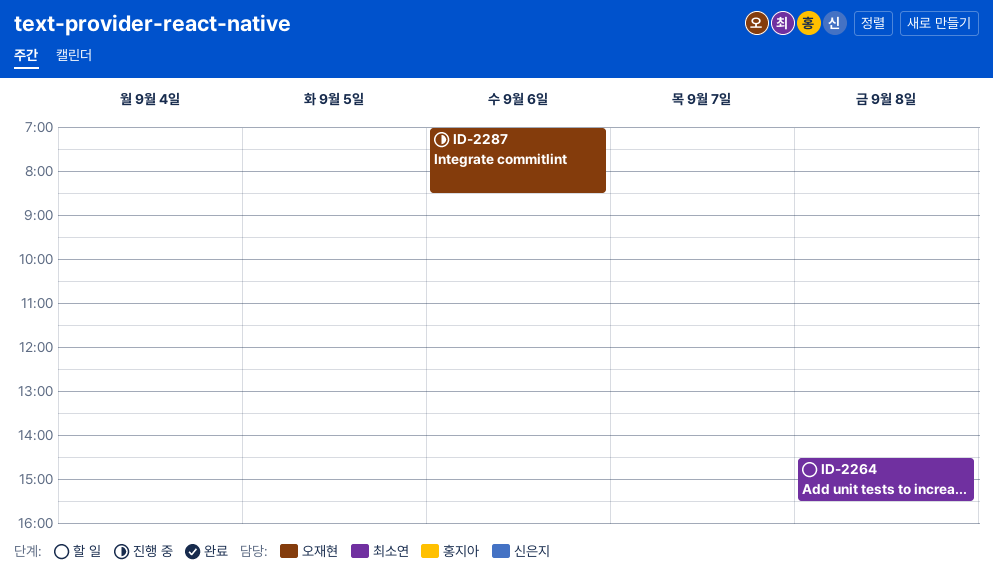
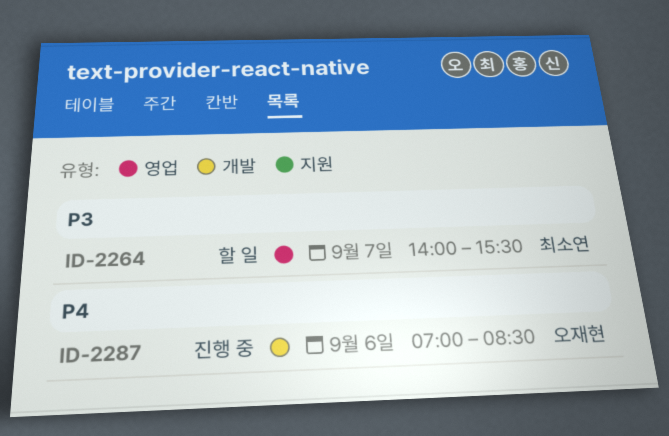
ID-2264, day: Sep 8 -> Sep 7
ID-2264, begins: 14:30 -> 14:00

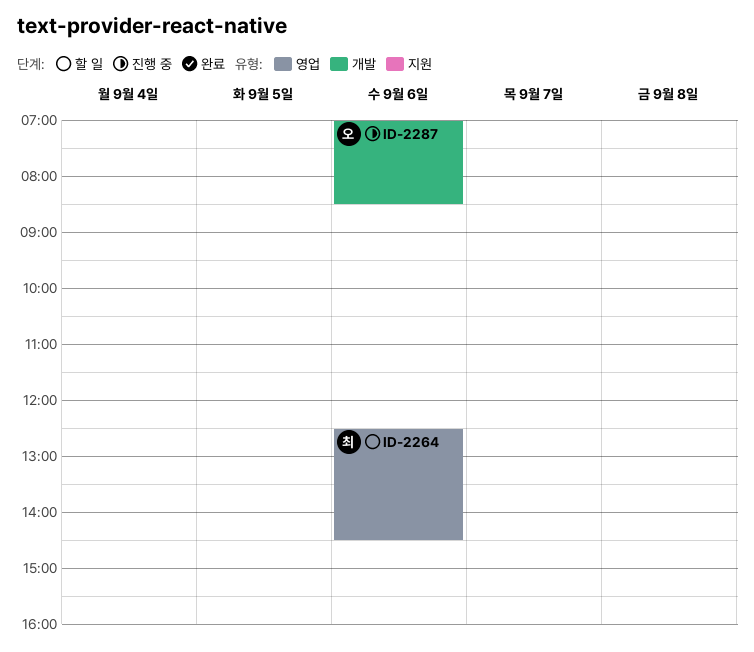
ID-2264, day: Sep 7 -> Sep 6
ID-2264, begins: 14:00 -> 12:30
ID-2264, ends: 15:30 -> 14:30

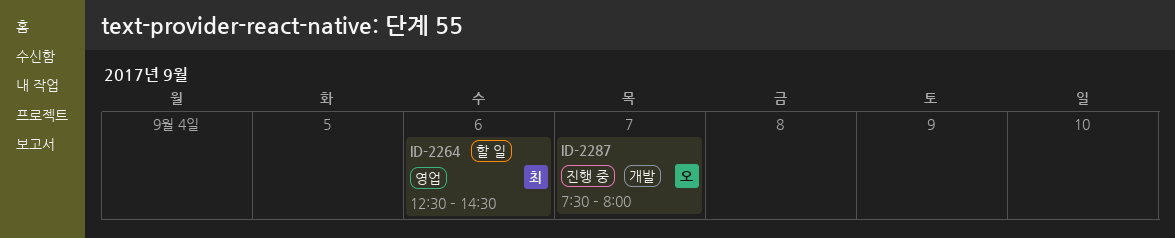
ID-2287, day: Sep 6 -> Sep 7
ID-2287, begins: 07:00 -> 07:30
ID-2287, ends: 08:30 -> 08:00

